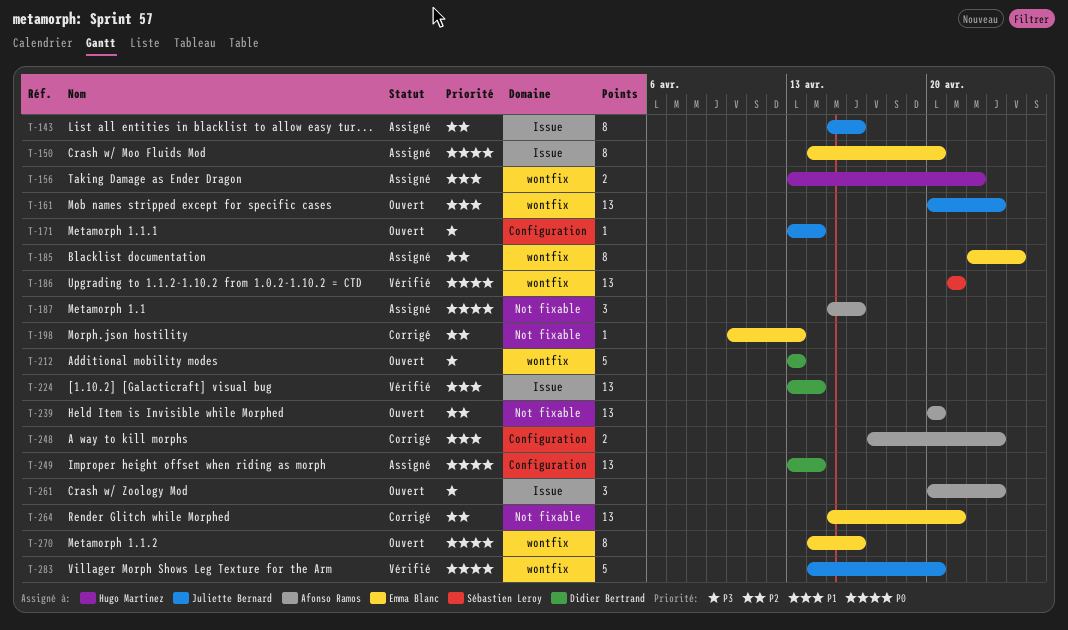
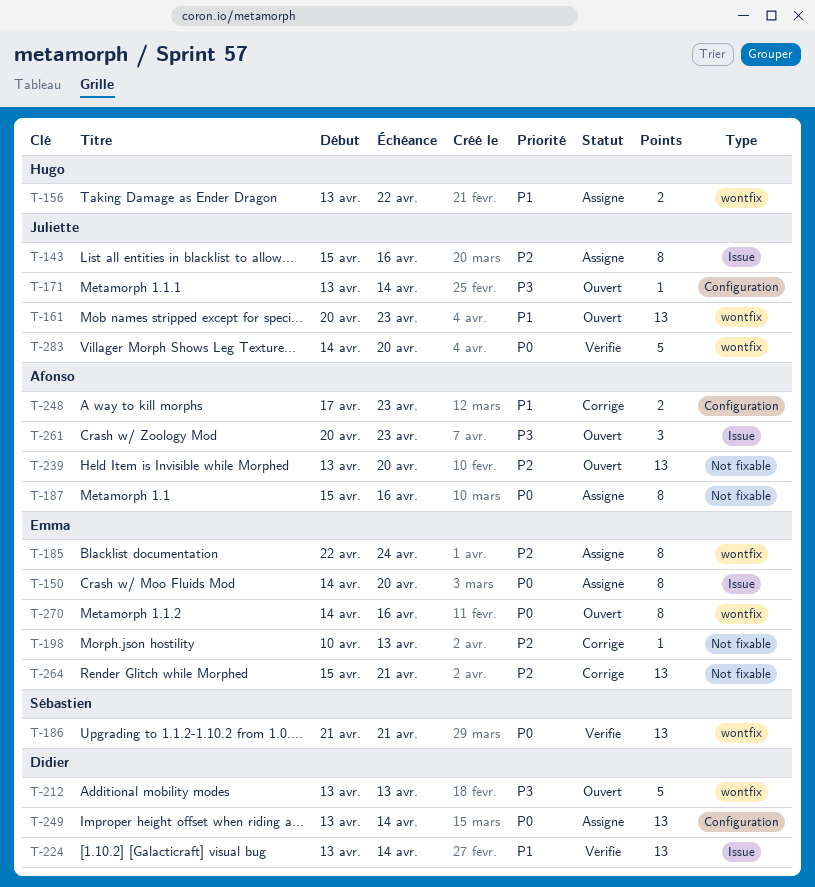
T-187, estimate: 3 -> 8
T-239, start: Apr 20 -> Apr 13

